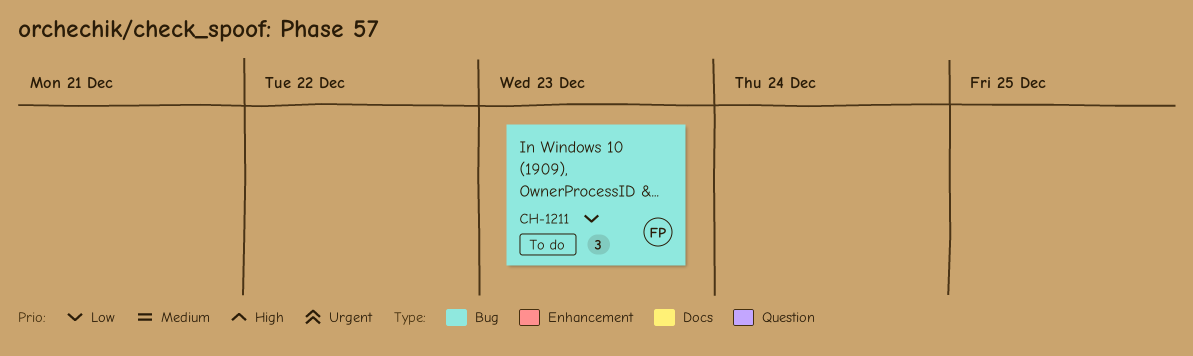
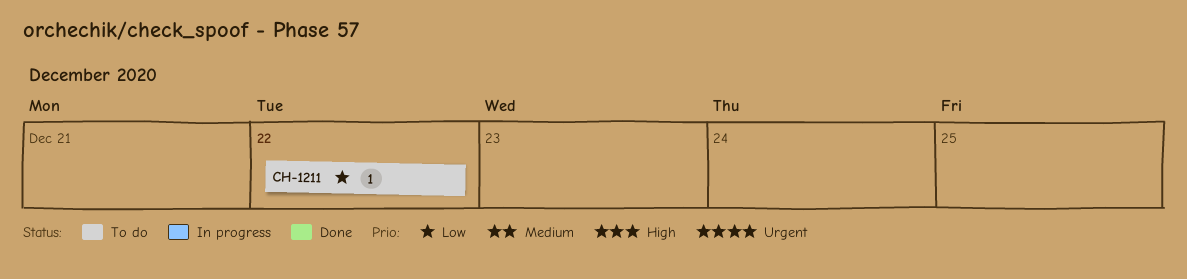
CH-1211, estimate: 3 -> 1
CH-1211, due: Dec 23 -> Dec 22

